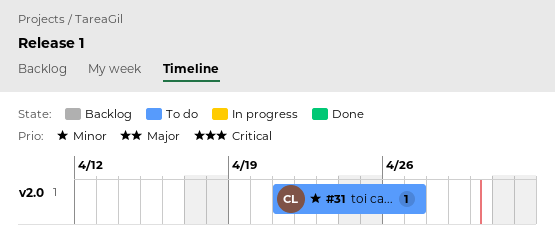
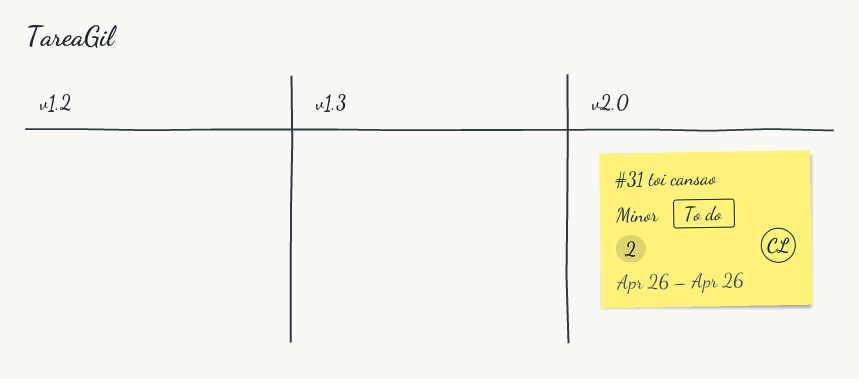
#31, estimate: 1 -> 2
#31, start: Apr 21 -> Apr 26
#31, due: Apr 27 -> Apr 26

